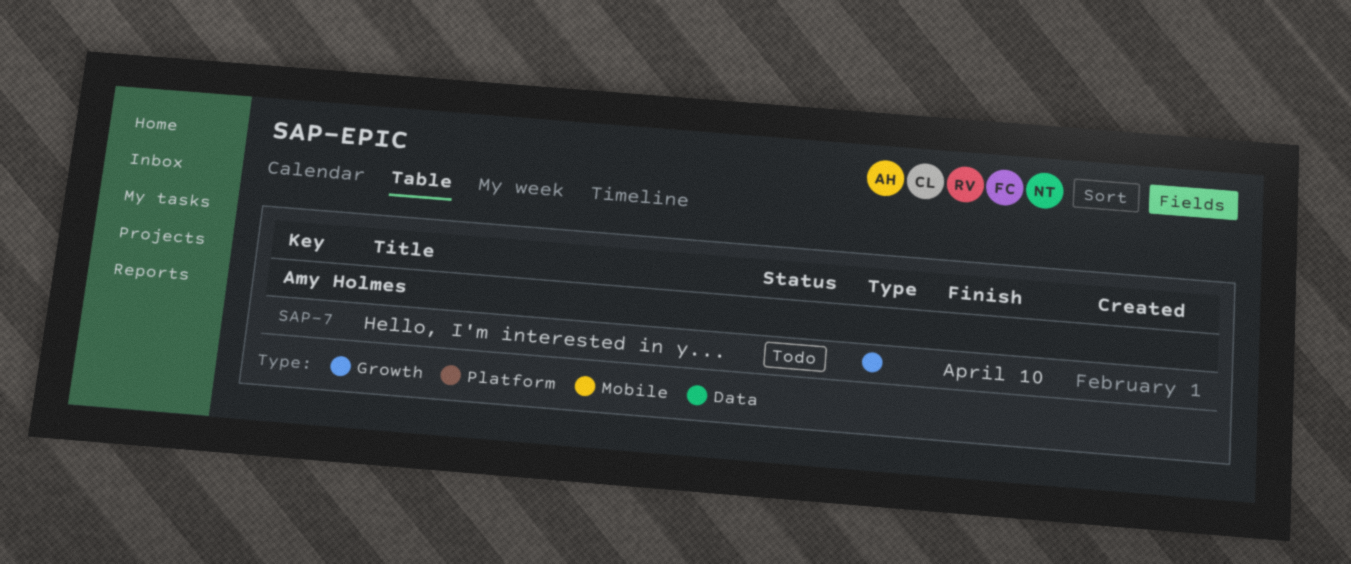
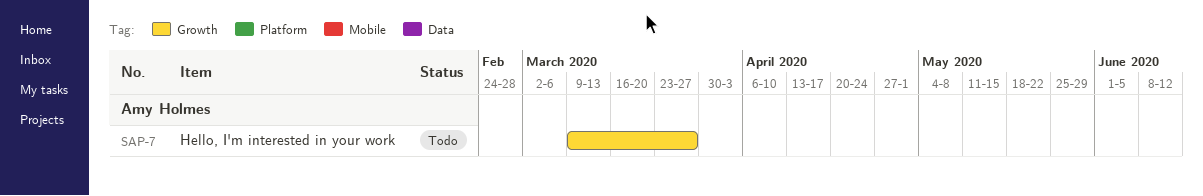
SAP-7, due: Apr 10 -> Mar 27

